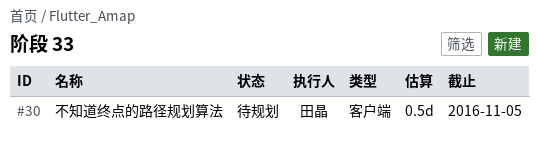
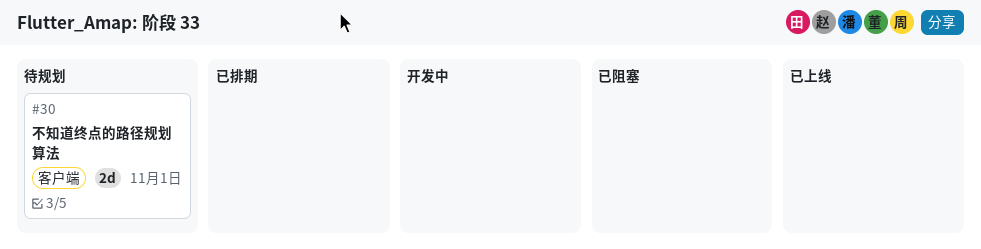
#30, estimate: 0.5d -> 2d
#30, due: Nov 5 -> Nov 1

